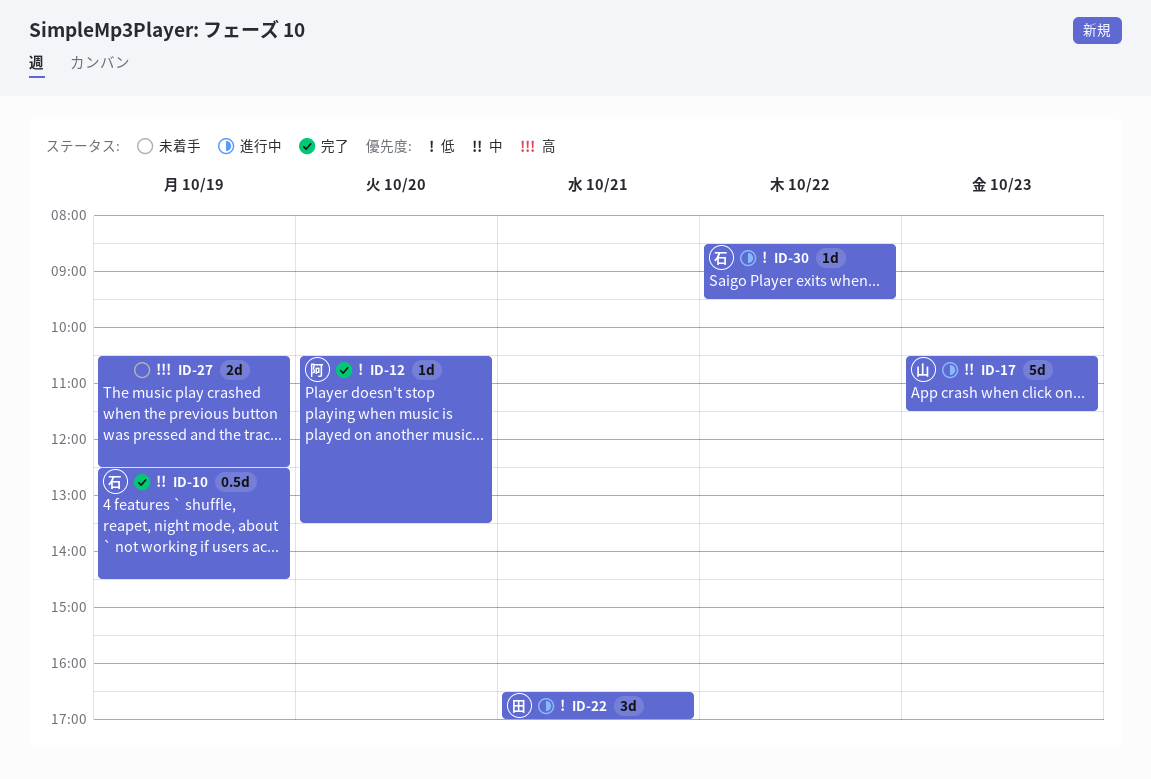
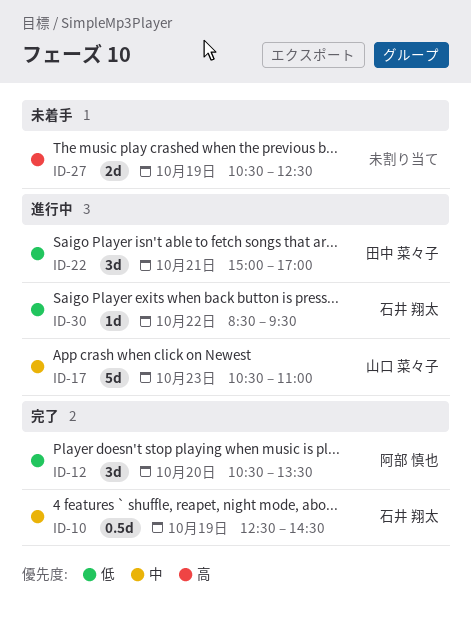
ID-12, estimate: 1d -> 3d
ID-17, ends: 11:30 -> 11:00
ID-22, begins: 16:30 -> 15:00

